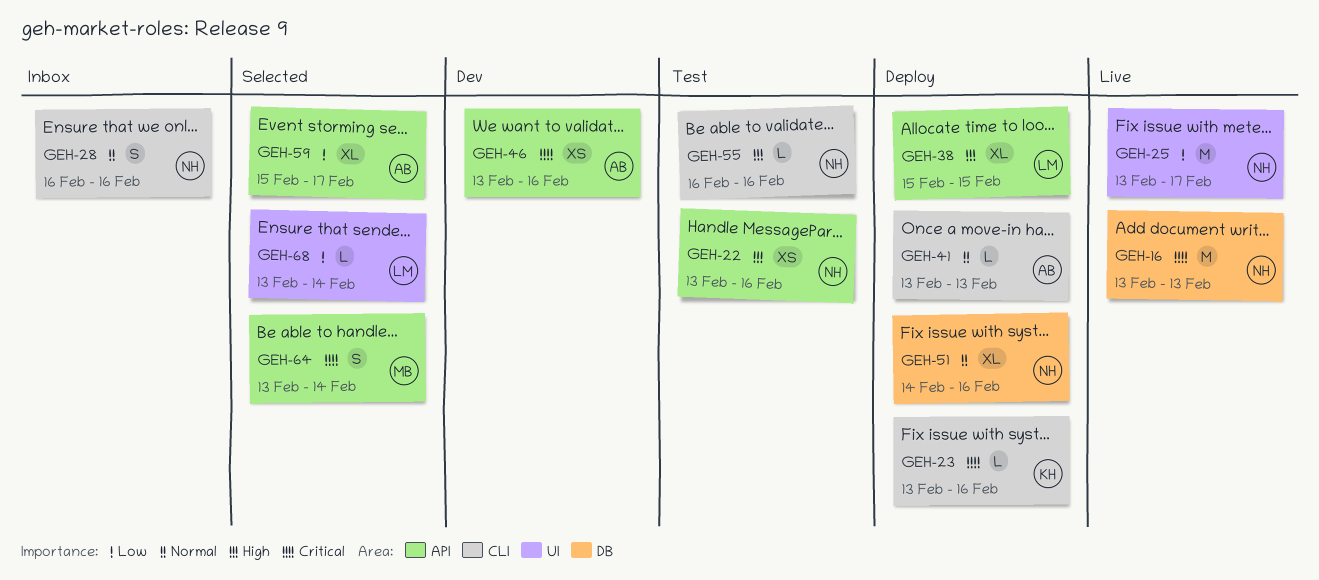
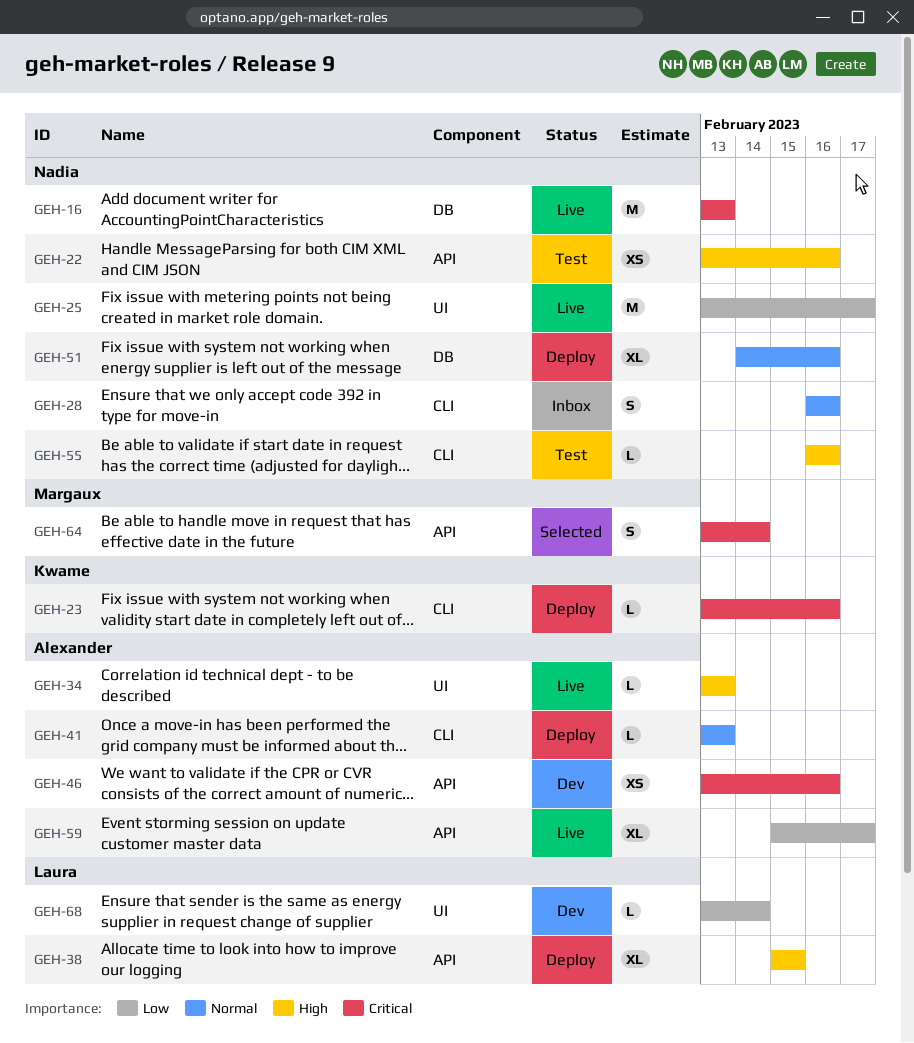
GEH-34: none -> present
GEH-59, status: Selected -> Live
GEH-68, status: Selected -> Dev

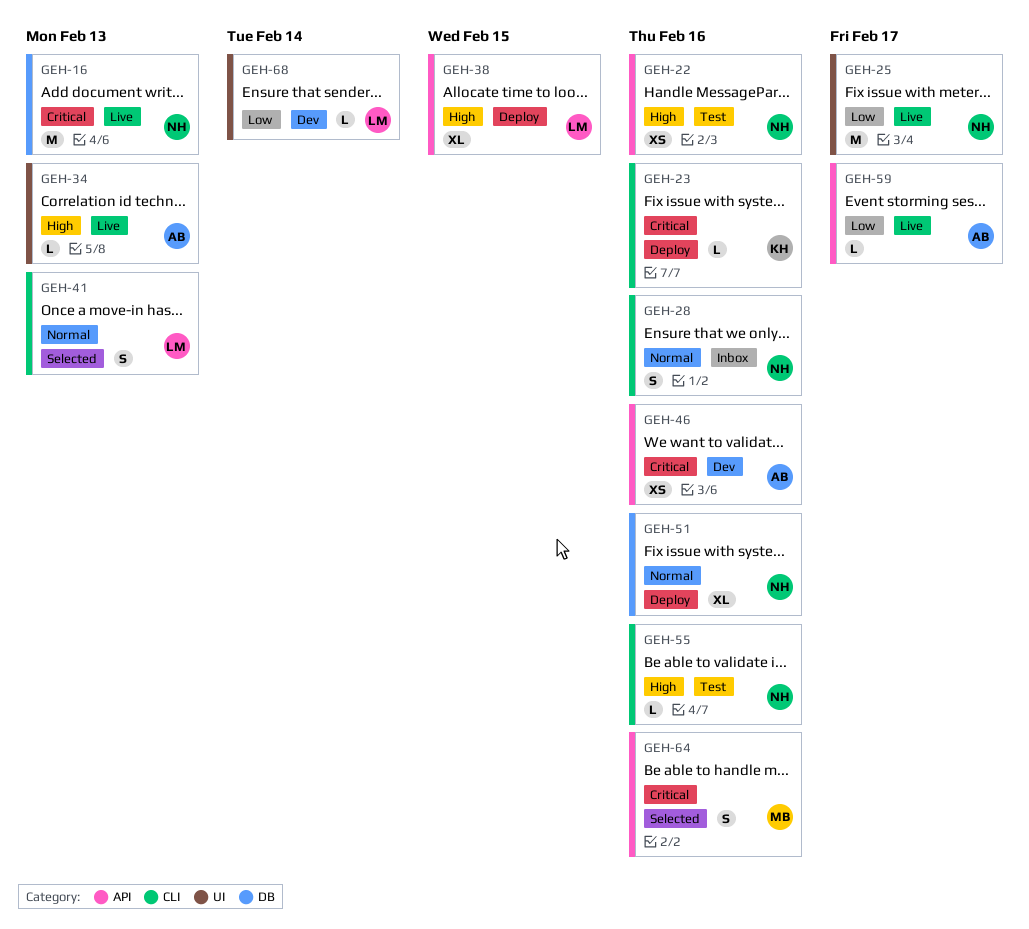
GEH-41, status: Deploy -> Selected
GEH-41, owner: Alexander -> Laura
GEH-41, estimate: L -> S
GEH-59, estimate: XL -> L
GEH-64, due: Feb 14 -> Feb 16

